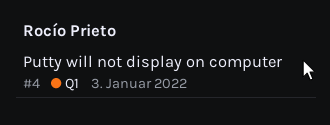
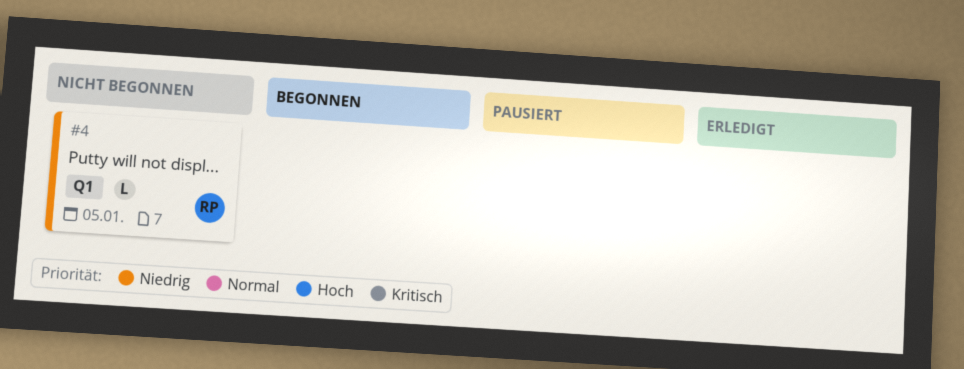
#4, due: Jan 3 -> Jan 5

